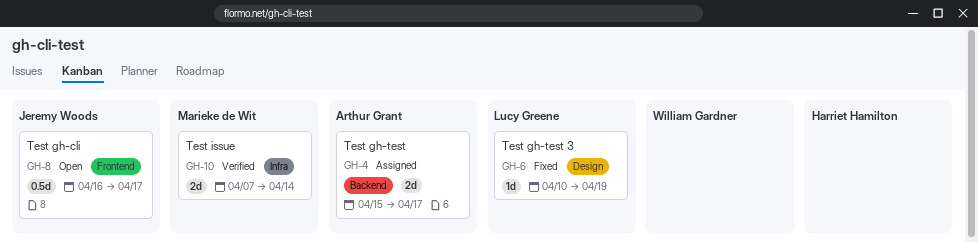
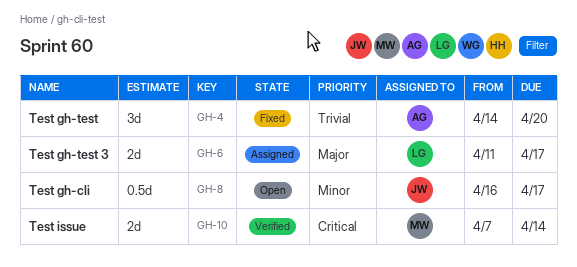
GH-4, status: Assigned -> Fixed
GH-4, estimate: 2d -> 3d
GH-4, start: Apr 15 -> Apr 14
GH-4, due: Apr 17 -> Apr 20
GH-6, status: Fixed -> Assigned
GH-6, estimate: 1d -> 2d
GH-6, start: Apr 10 -> Apr 11
GH-6, due: Apr 19 -> Apr 17

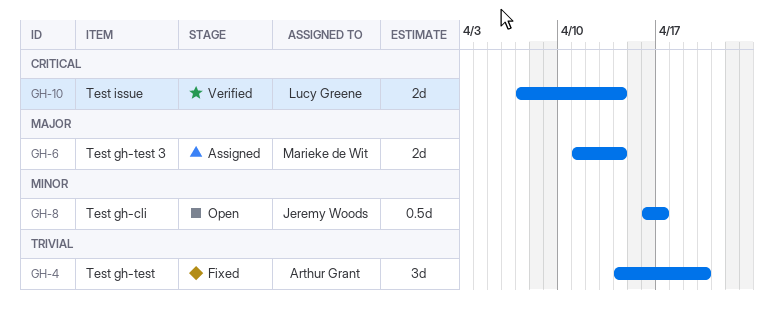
GH-6, owner: Lucy Greene -> Marieke de Wit
GH-6, due: Apr 17 -> Apr 14
GH-10, owner: Marieke de Wit -> Lucy Greene

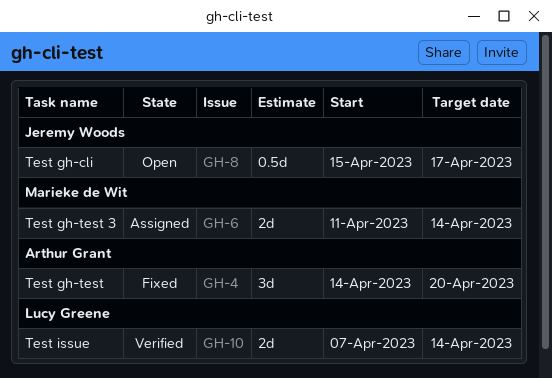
GH-8, start: Apr 16 -> Apr 15

